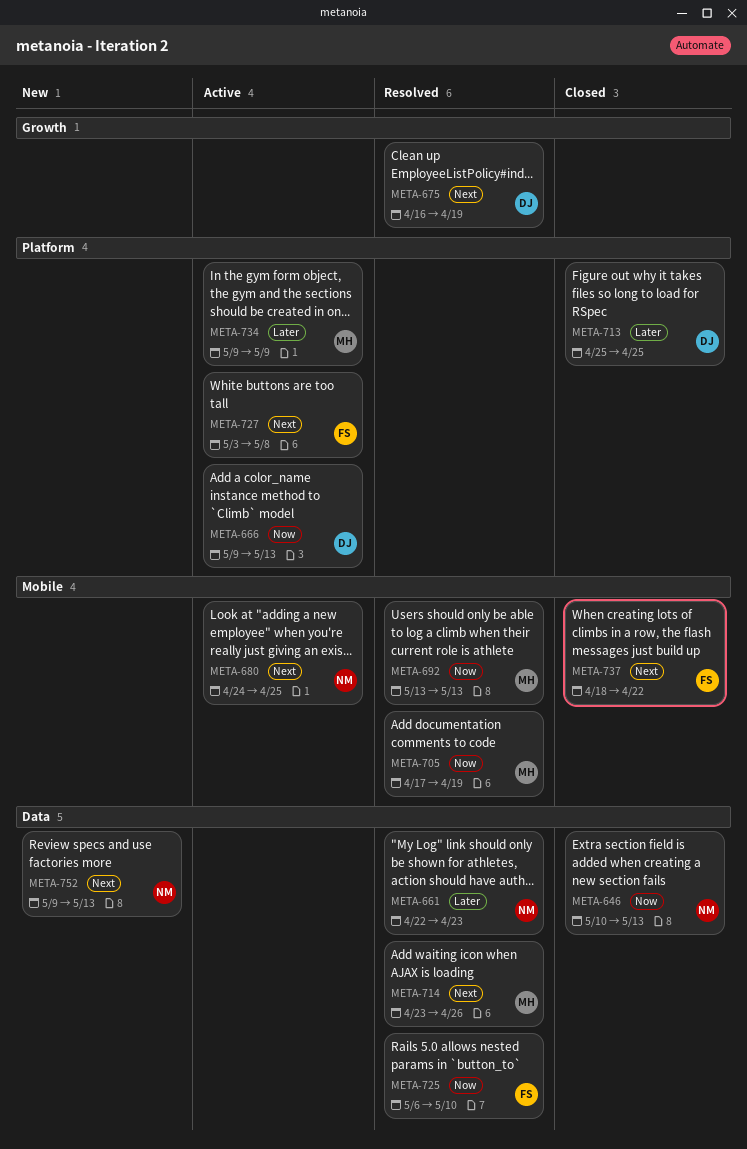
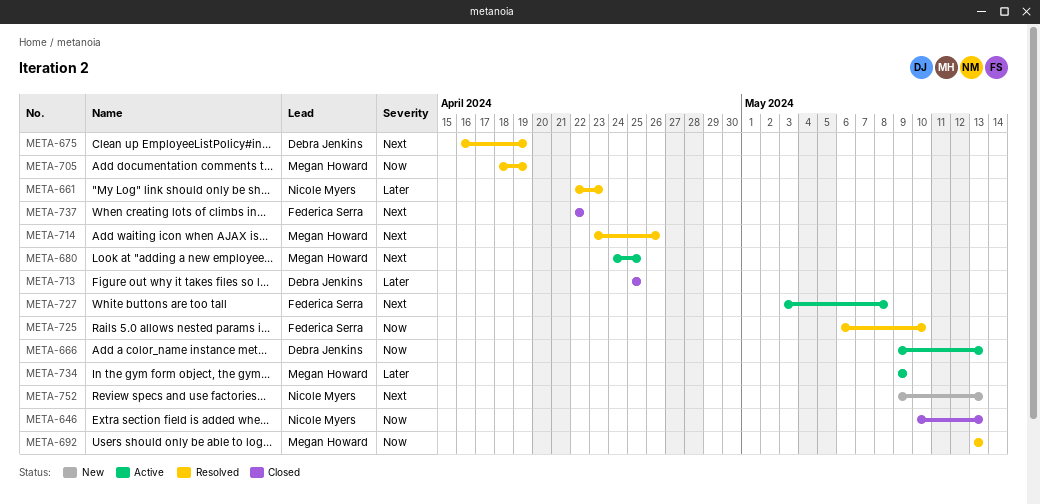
META-680, owner: Nicole Myers -> Megan Howard
META-705, start: Apr 17 -> Apr 18
META-737, start: Apr 18 -> Apr 22

